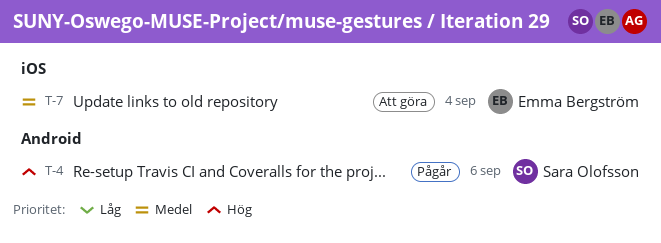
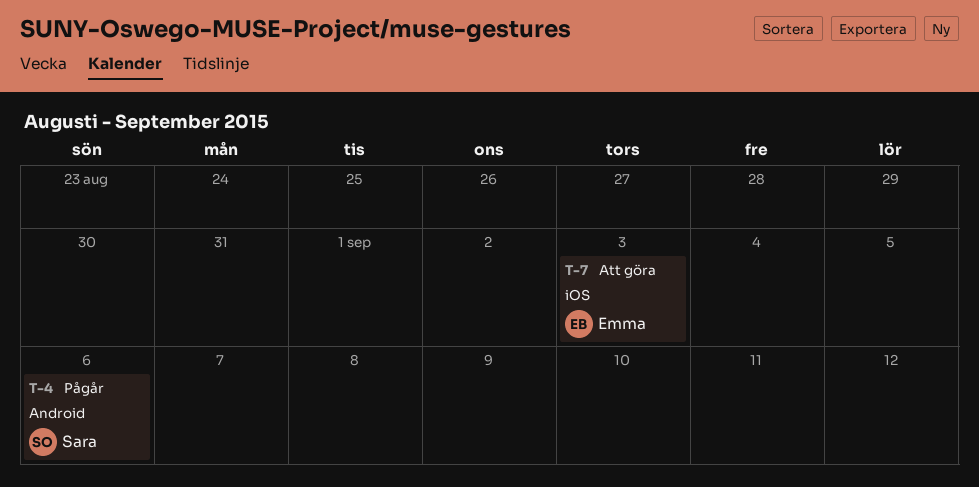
T-7, due: Sep 4 -> Sep 3

